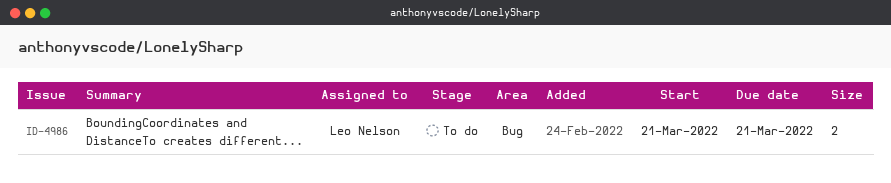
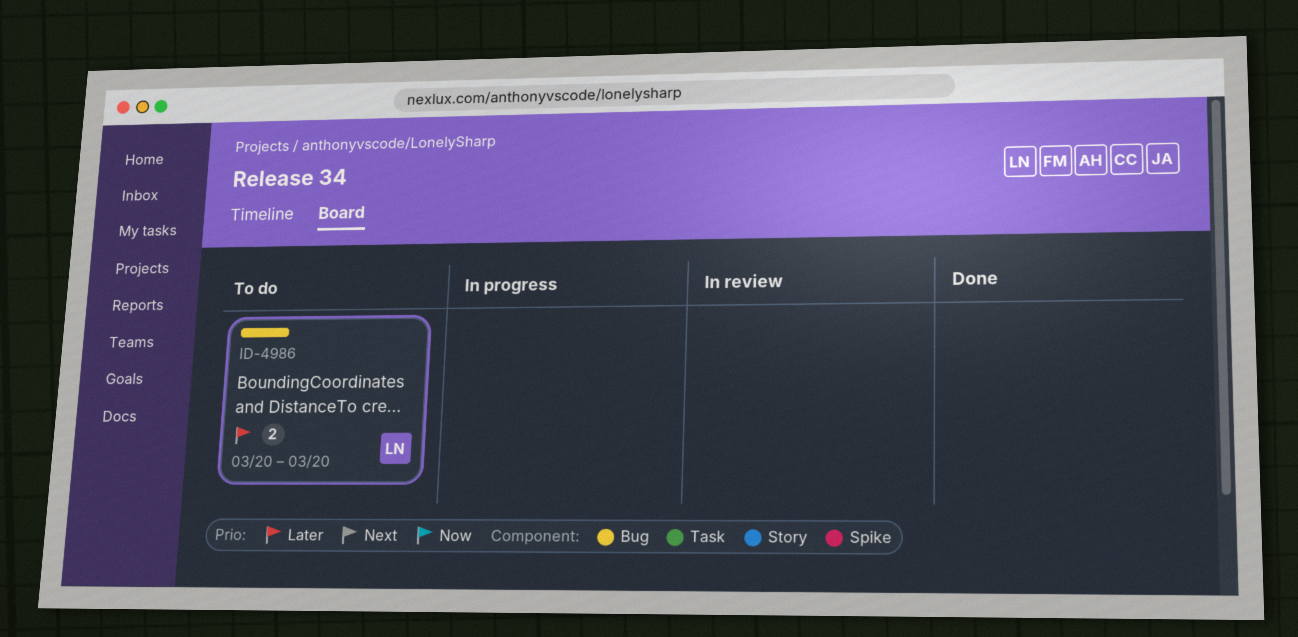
ID-4986, start: Mar 21 -> Mar 20
ID-4986, due: Mar 21 -> Mar 20

